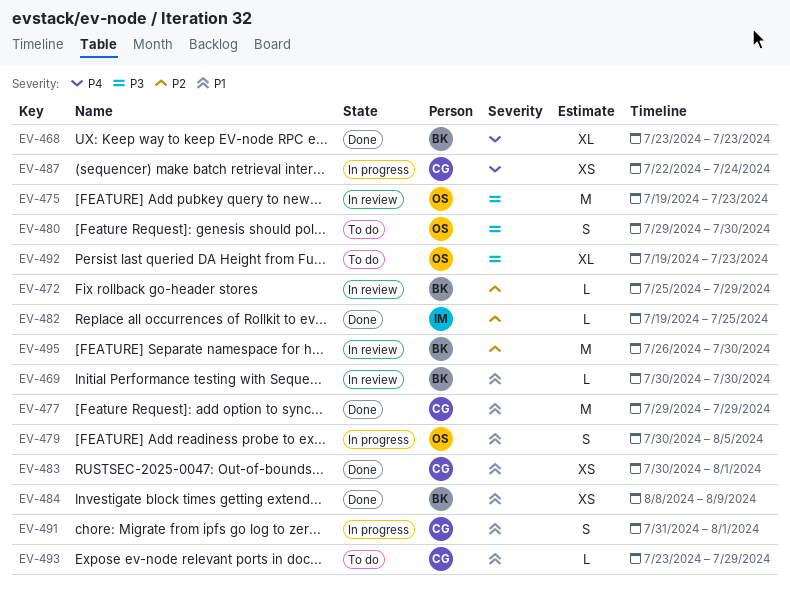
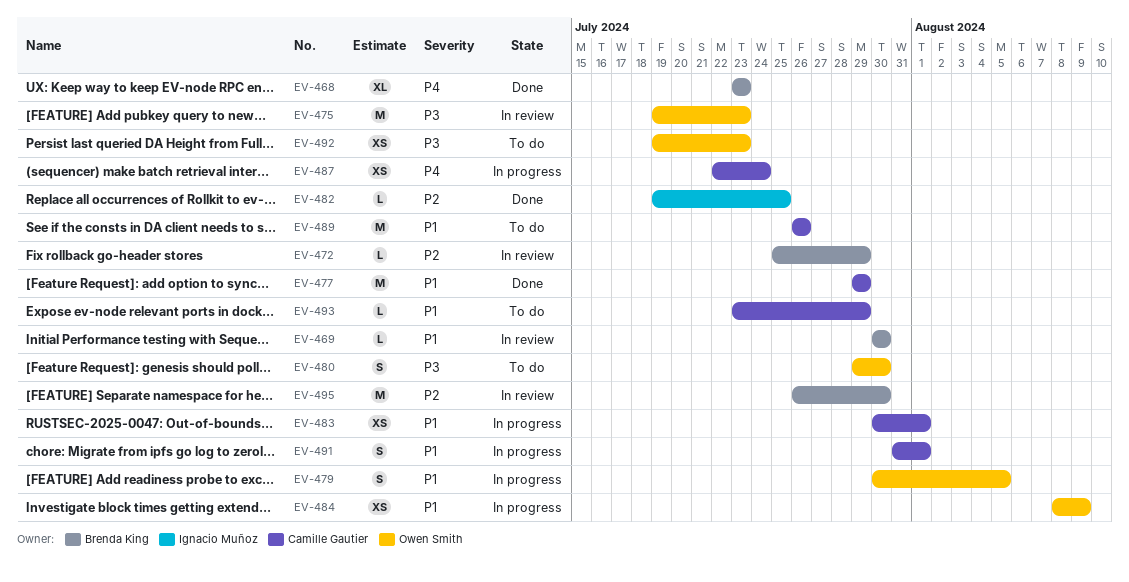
EV-483, status: Done -> In progress
EV-484, status: Done -> In progress
EV-484, owner: Brenda King -> Owen Smith
EV-489: none -> present
EV-492, estimate: XL -> XS

